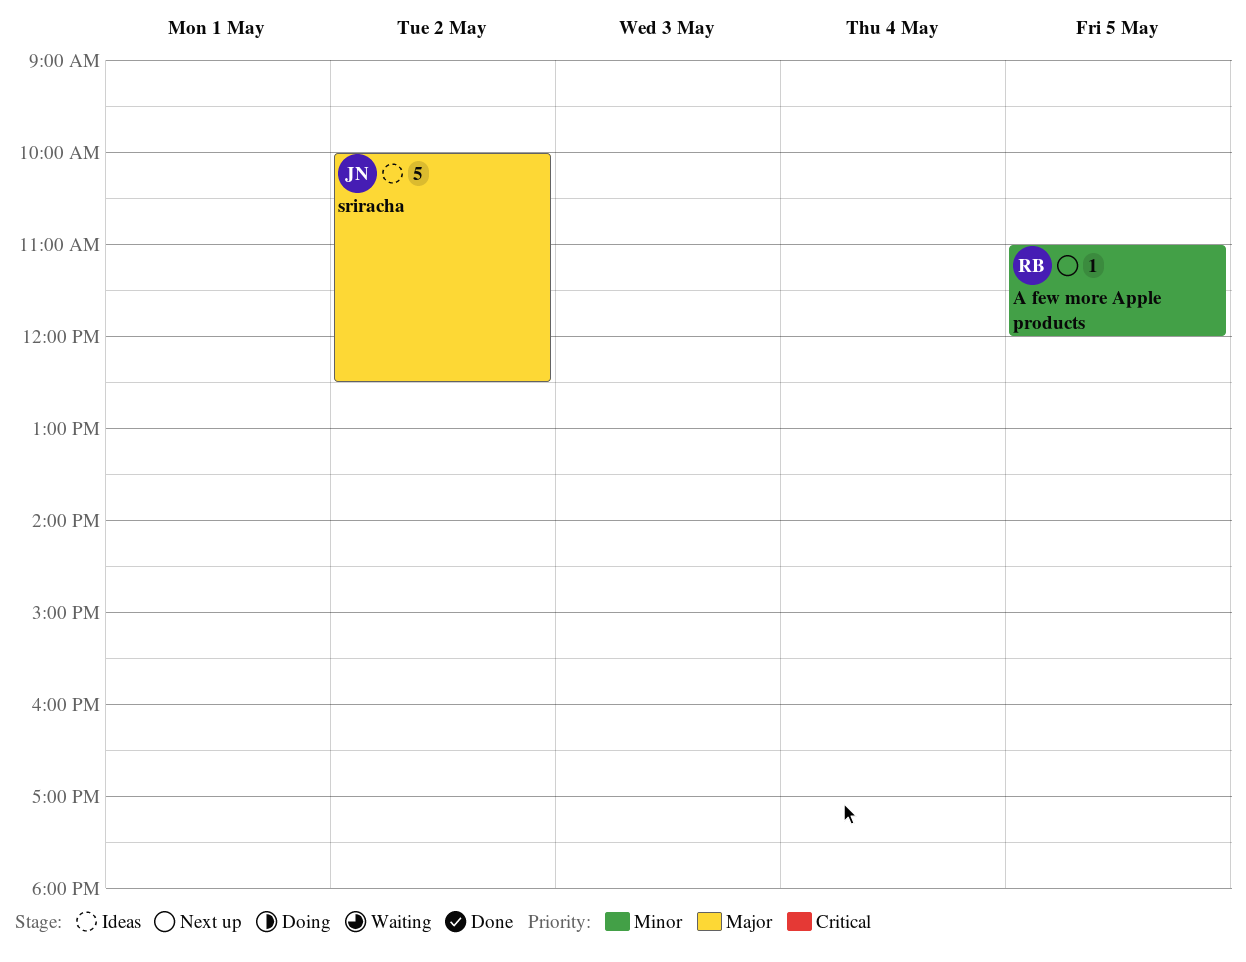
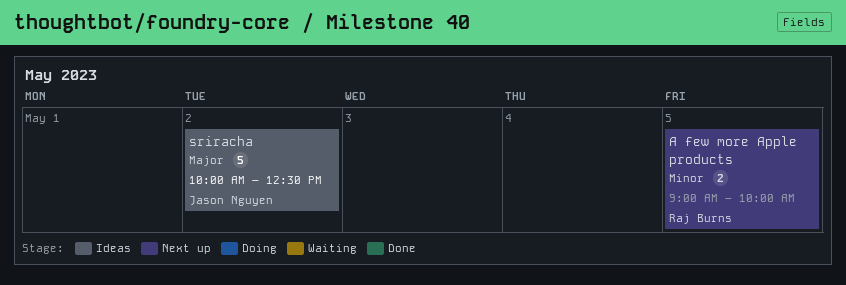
A few more Apple products, estimate: 1 -> 2
A few more Apple products, begins: 11:00 -> 09:00
A few more Apple products, ends: 12:00 -> 10:00

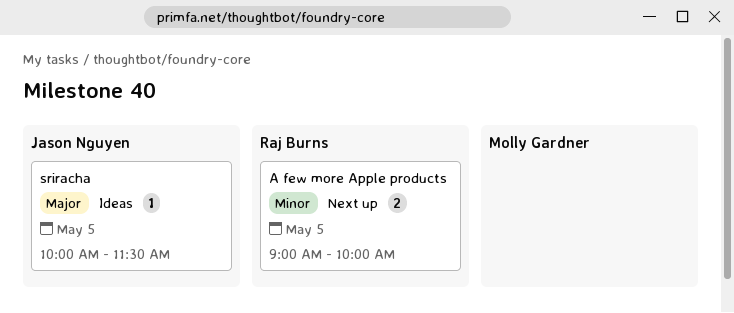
sriracha, estimate: 5 -> 1
sriracha, day: May 2 -> May 5
sriracha, ends: 12:30 -> 11:30

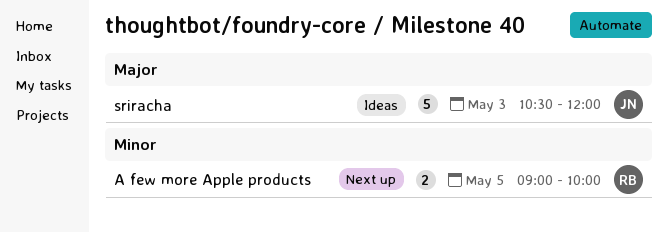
sriracha, estimate: 1 -> 5
sriracha, day: May 5 -> May 3
sriracha, begins: 10:00 -> 10:30
sriracha, ends: 11:30 -> 12:00

